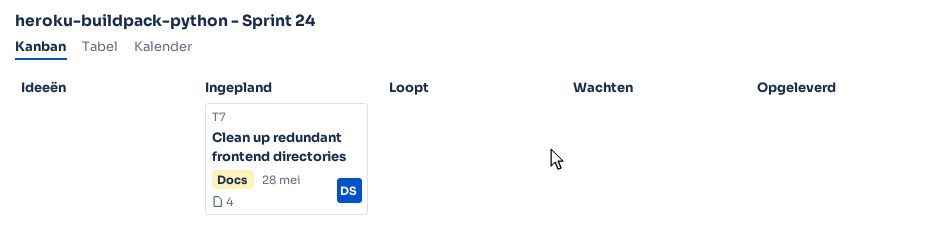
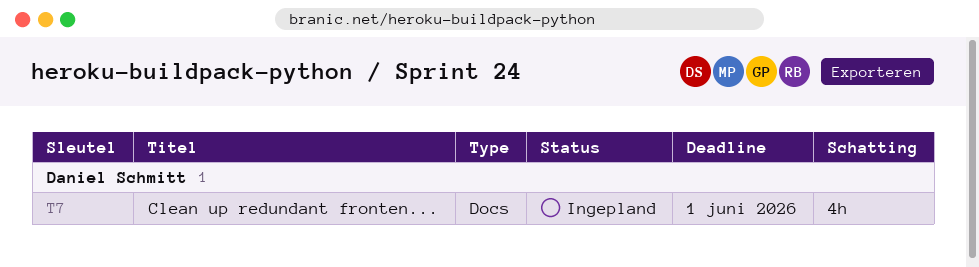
T7, due: May 28 -> Jun 1

